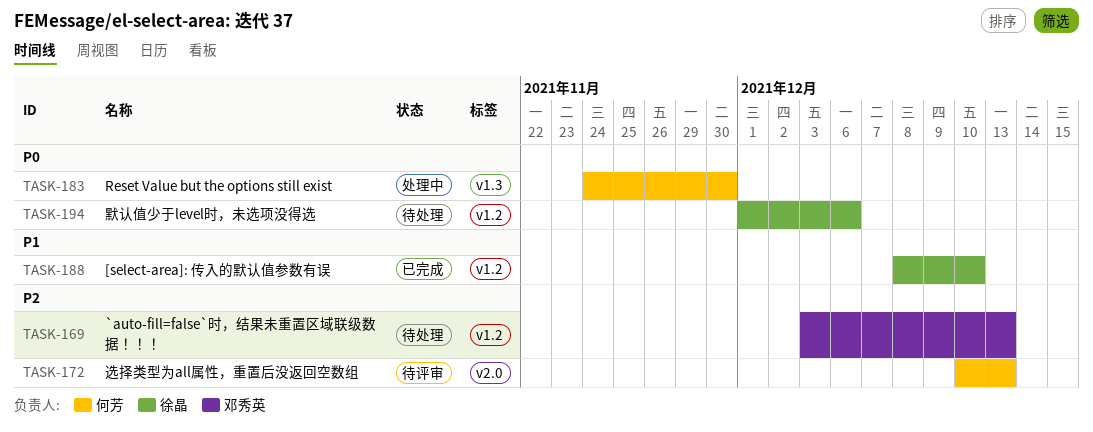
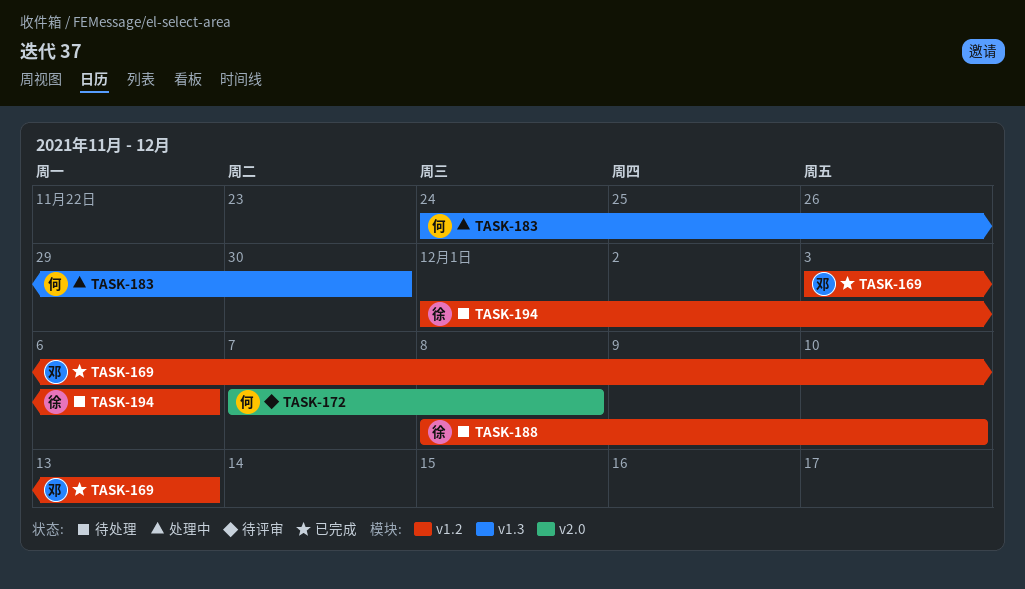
TASK-169, status: 待处理 -> 已完成
TASK-172, start: Dec 10 -> Dec 7
TASK-172, due: Dec 13 -> Dec 8
TASK-188, status: 已完成 -> 待处理

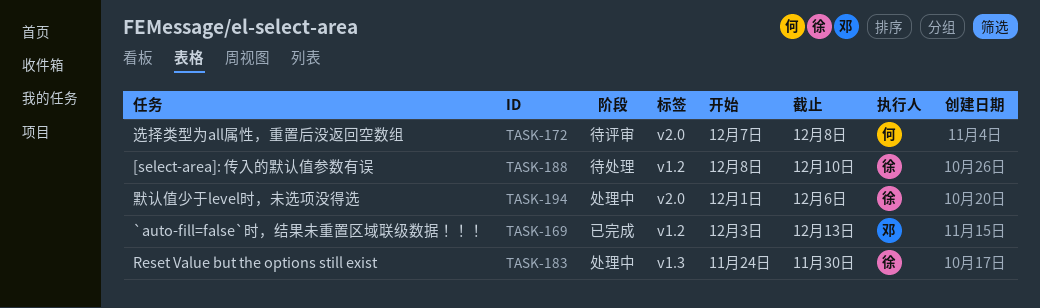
TASK-183, owner: 何 -> 徐
TASK-194, status: 待处理 -> 处理中
TASK-194, label: v1.2 -> v2.0

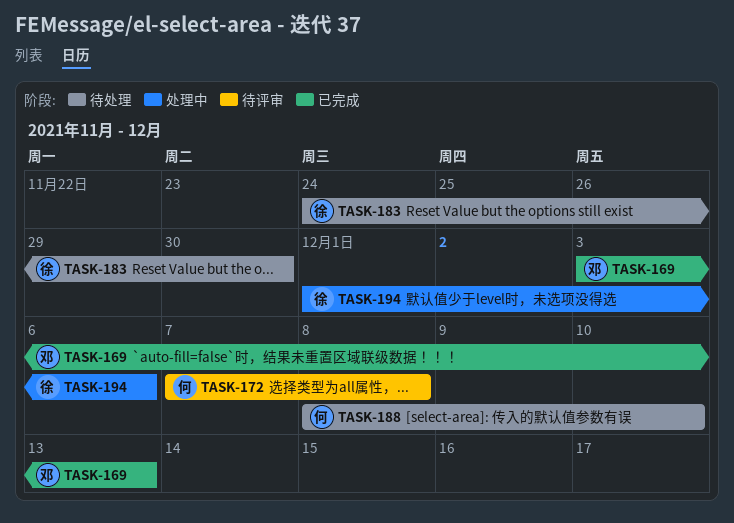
TASK-183, status: 处理中 -> 待处理
TASK-188, owner: 徐 -> 何

